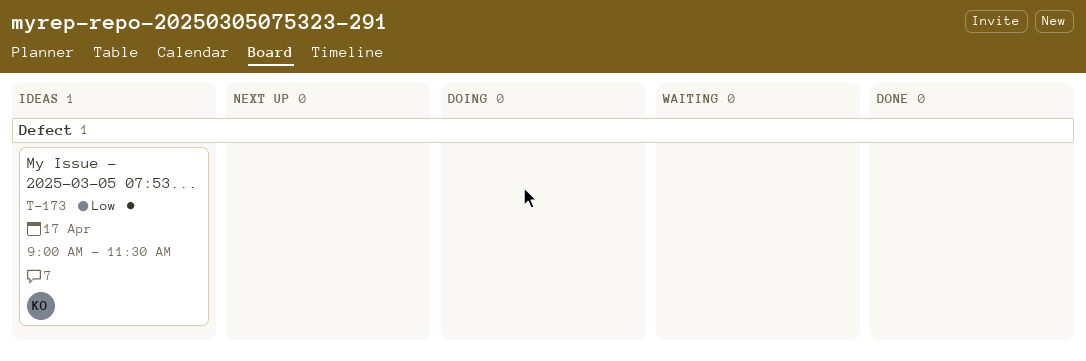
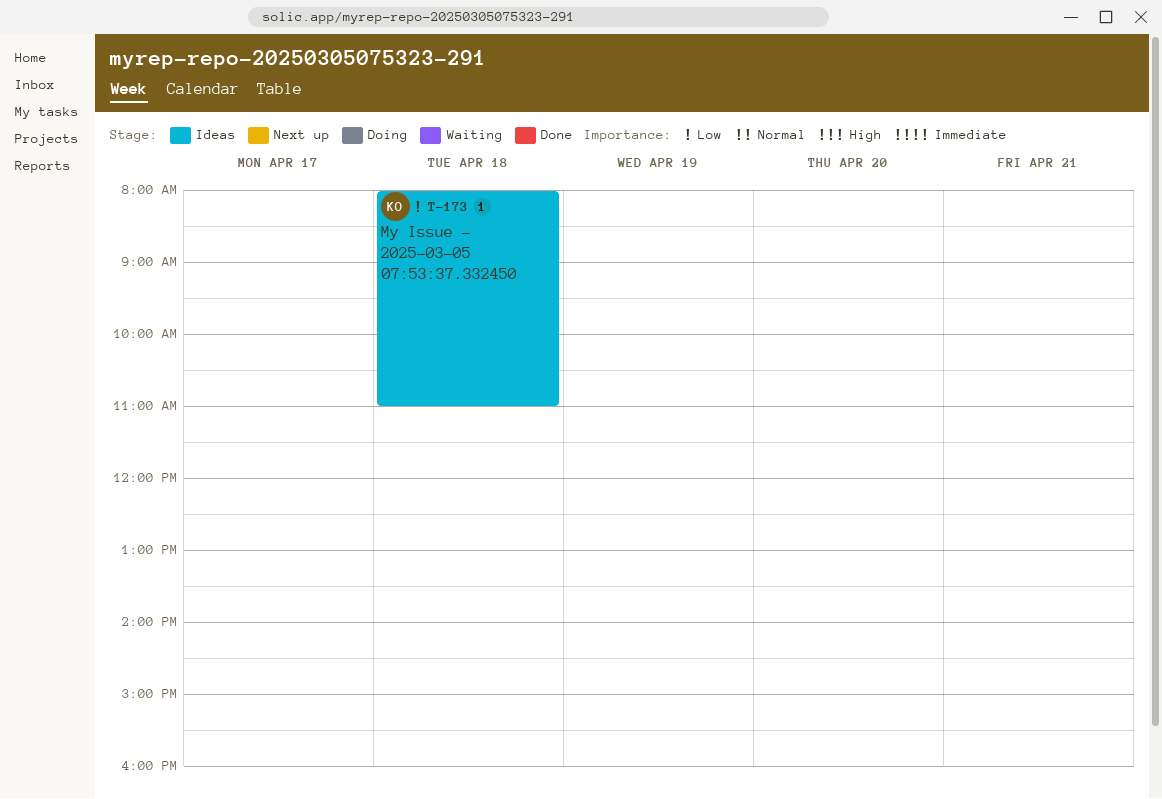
T-173, day: Apr 17 -> Apr 18
T-173, begins: 09:00 -> 08:00
T-173, ends: 11:30 -> 11:00

